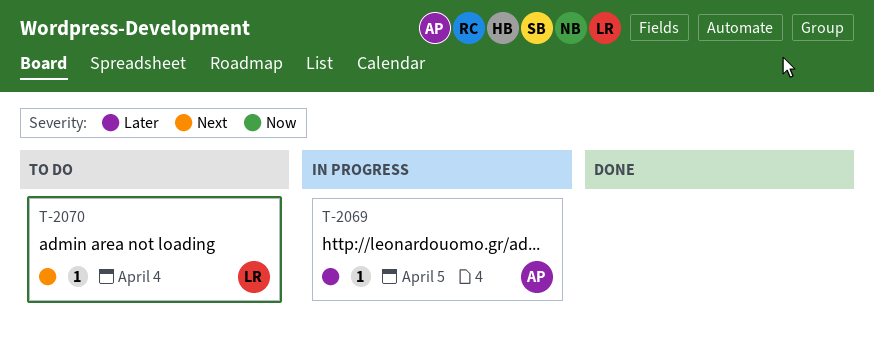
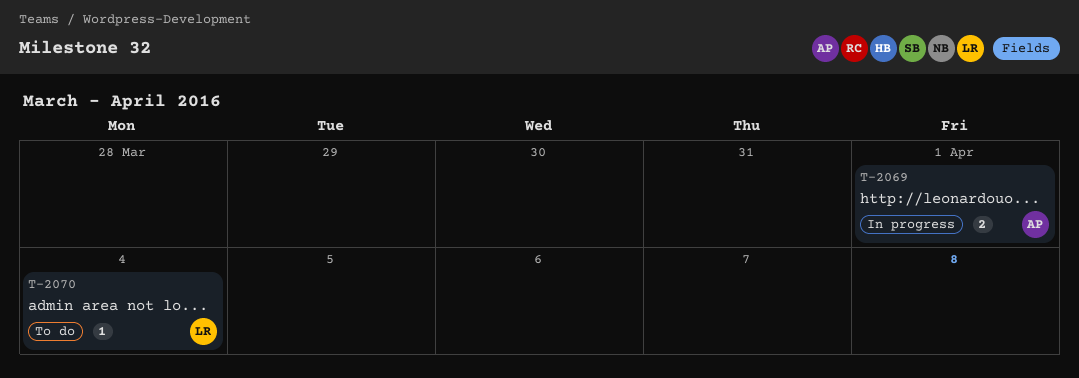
T-2069, estimate: 1 -> 2
T-2069, due: Apr 5 -> Apr 1

